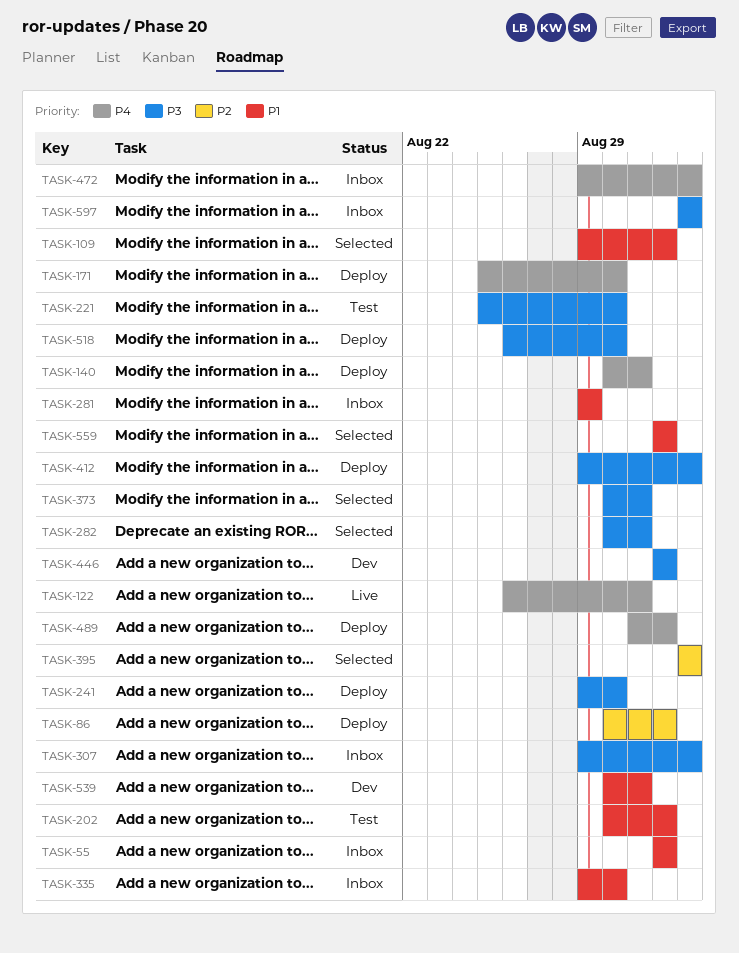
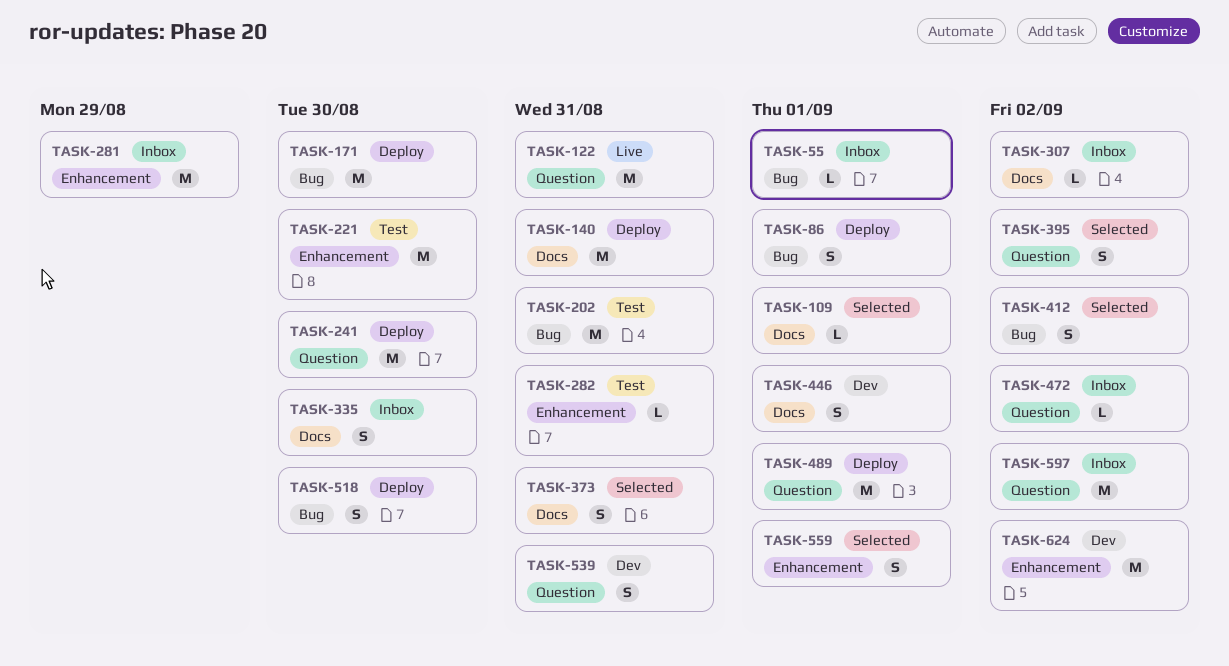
TASK-202, due: Sep 1 -> Aug 31
TASK-282, status: Selected -> Test
TASK-412, status: Deploy -> Selected
TASK-624: none -> present

